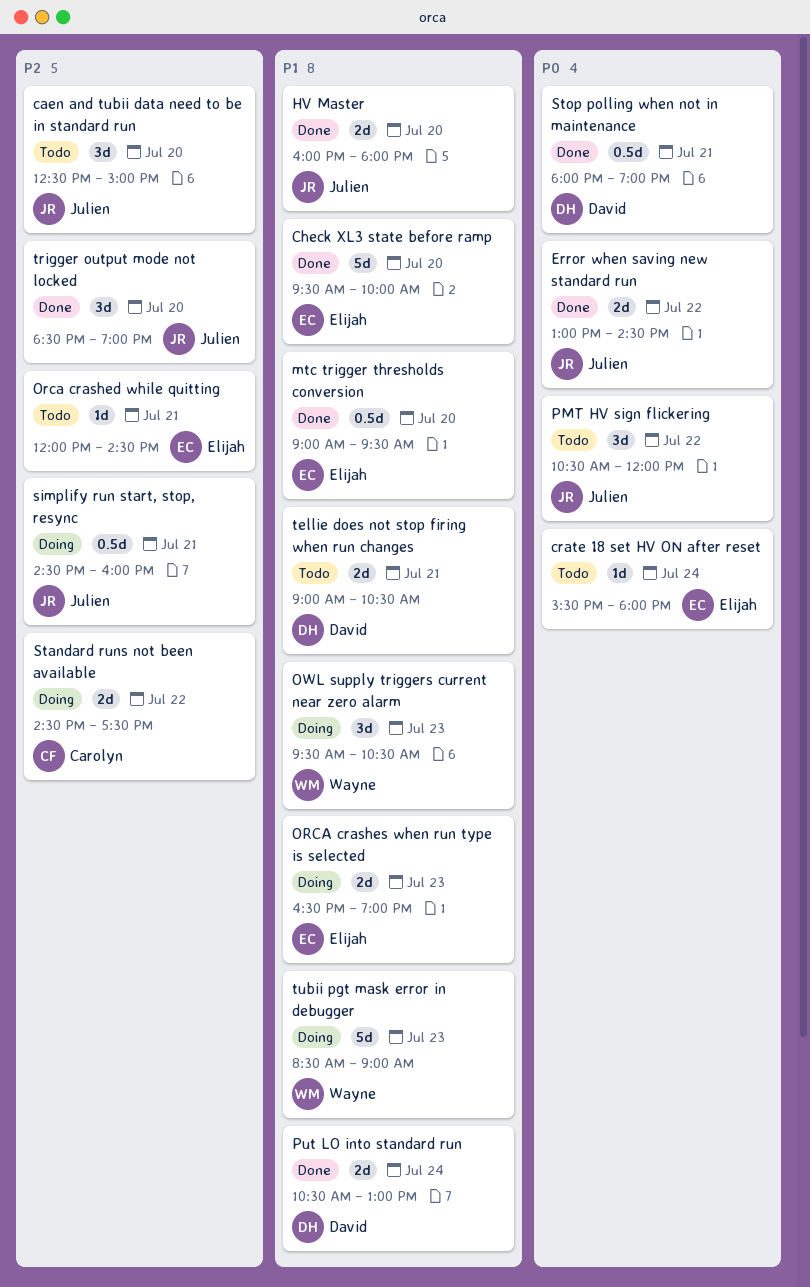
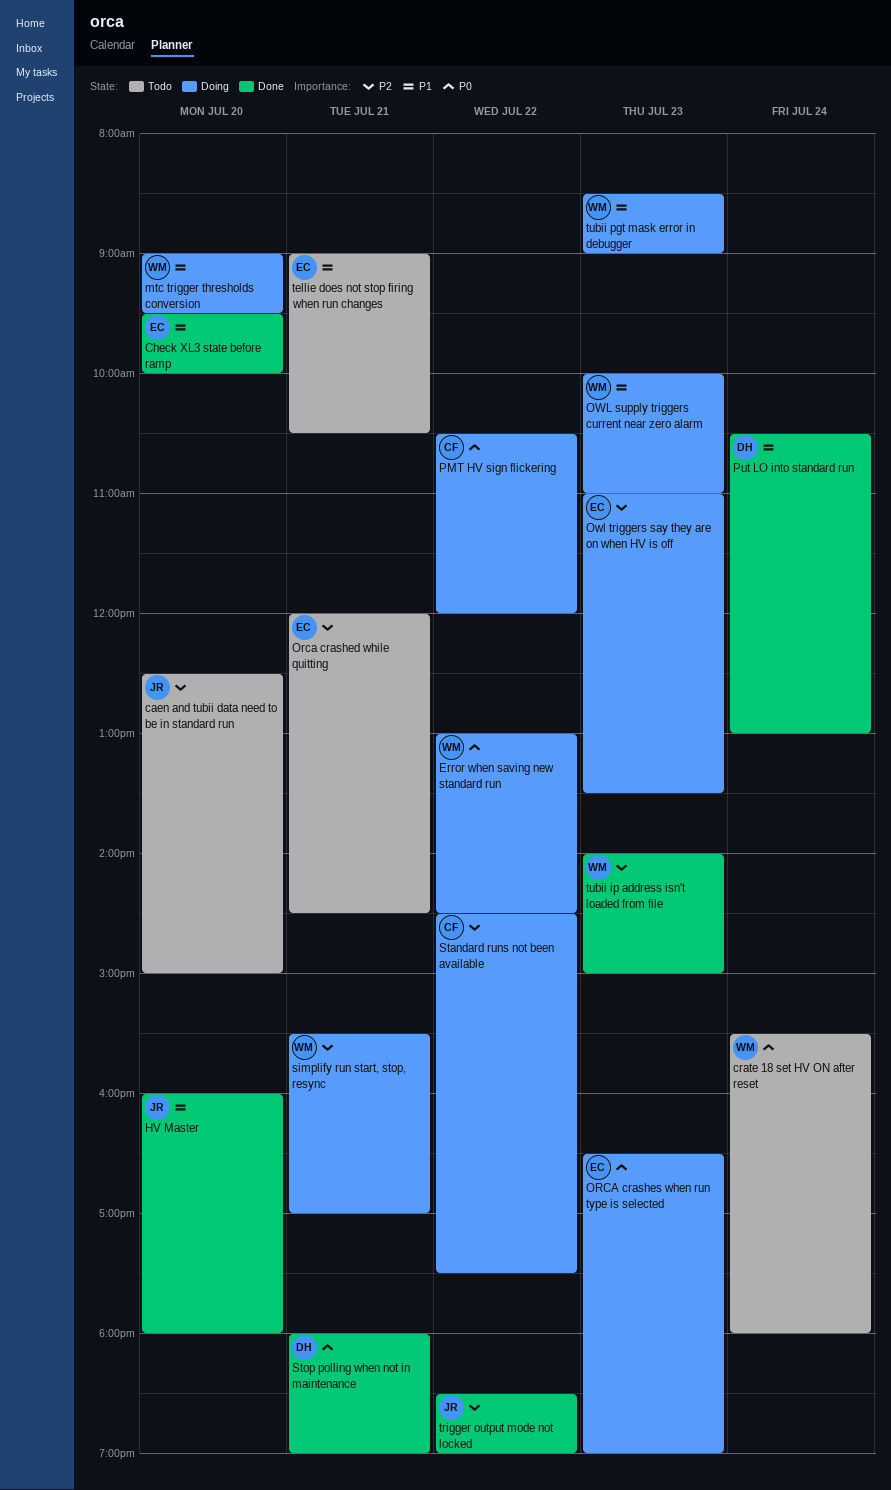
crate 18 set HV ON after reset, owner: Elijah -> Wayne
Error when saving new standard run, status: Done -> Doing
Error when saving new standard run, owner: Julien -> Wayne
mtc trigger thresholds conversion, status: Done -> Doing
mtc trigger thresholds conversion, owner: Elijah -> Wayne
ORCA crashes when run type is selected, priority: P1 -> P0
OWL supply triggers current near zero alarm, begins: 09:30 -> 10:00
OWL supply triggers current near zero alarm, ends: 10:30 -> 11:00
Owl triggers say they are on when HV is off: none -> present
PMT HV sign flickering, status: Todo -> Doing
PMT HV sign flickering, owner: Julien -> Carolyn
simplify run start, stop, resync, owner: Julien -> Wayne
simplify run start, stop, resync, begins: 14:30 -> 15:30
simplify run start, stop, resync, ends: 16:00 -> 17:00
tellie does not stop firing when run changes, owner: David -> Elijah
trigger output mode not locked, day: Jul 20 -> Jul 22
tubii ip address isn't loaded from file: none -> present

